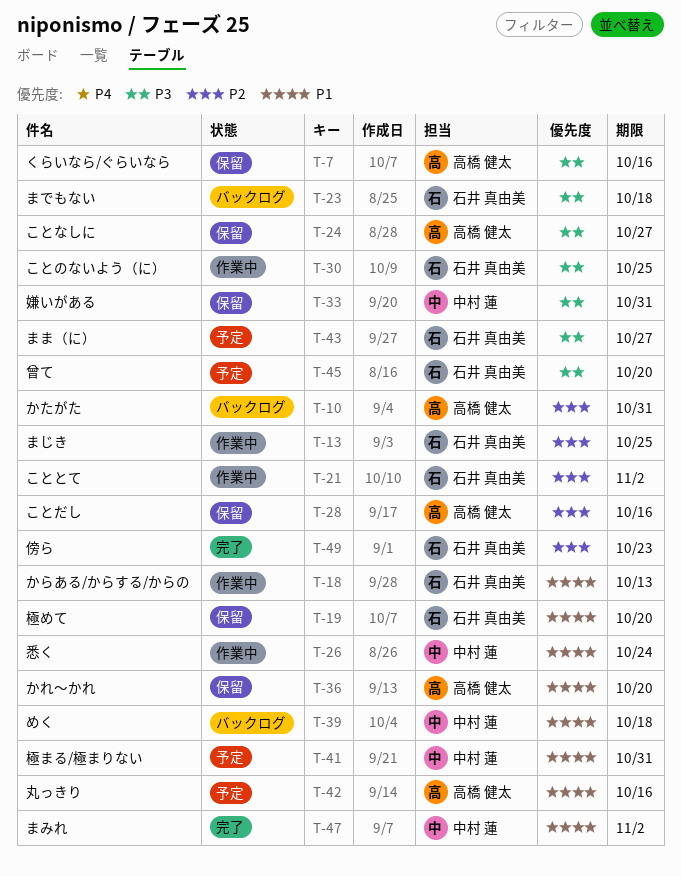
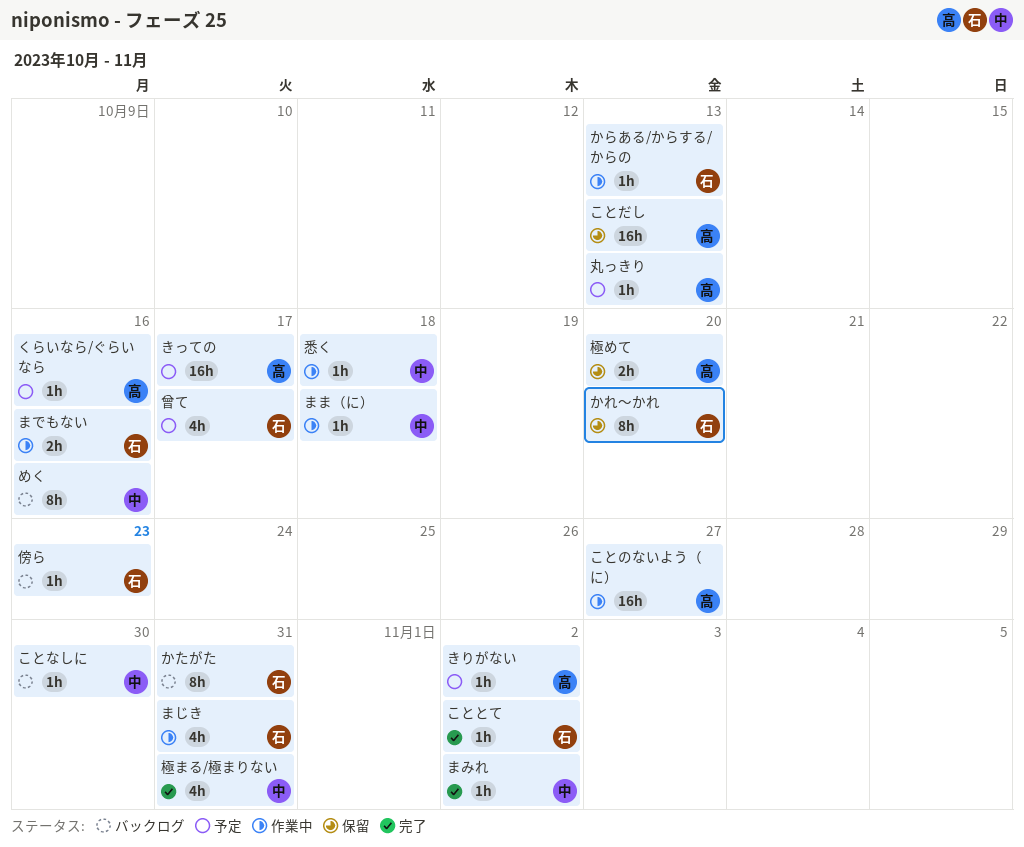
かたがた, owner: 高橋 健太 -> 石井 真由美
かれ～かれ, owner: 高橋 健太 -> 石井 真由美
きっての: none -> present
きりがない: none -> present
くらいなら/ぐらいなら, status: 保留 -> 予定
ことだし, due: Oct 16 -> Oct 13
こととて, status: 作業中 -> 完了
ことなしに, status: 保留 -> バックログ
ことなしに, owner: 高橋 健太 -> 中村 蓮
ことなしに, due: Oct 27 -> Oct 30
ことのないよう（に）, owner: 石井 真由美 -> 高橋 健太
ことのないよう（に）, due: Oct 25 -> Oct 27
まじき, due: Oct 25 -> Oct 31
までもない, status: バックログ -> 作業中
までもない, due: Oct 18 -> Oct 16
まま（に）, status: 予定 -> 作業中
まま（に）, owner: 石井 真由美 -> 中村 蓮
まま（に）, due: Oct 27 -> Oct 18
めく, due: Oct 18 -> Oct 16
丸っきり, due: Oct 16 -> Oct 13
傍ら, status: 完了 -> バックログ
嫌いがある: present -> none
悉く, due: Oct 24 -> Oct 18
曾て, due: Oct 20 -> Oct 17
極まる/極まりない, status: 予定 -> 完了
極めて, owner: 石井 真由美 -> 高橋 健太

